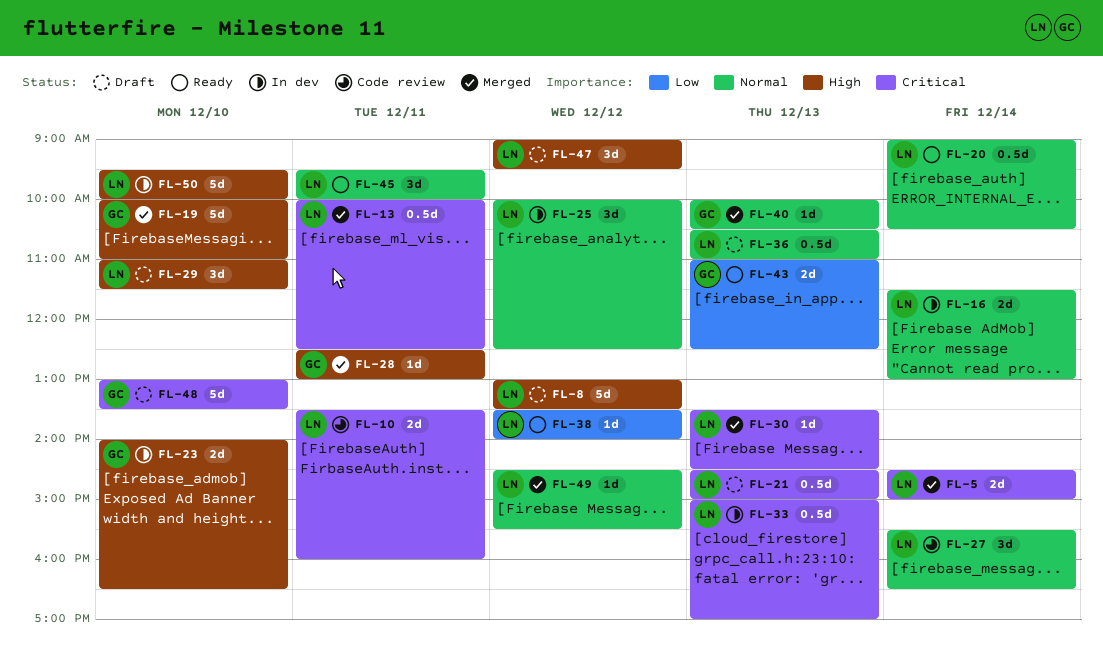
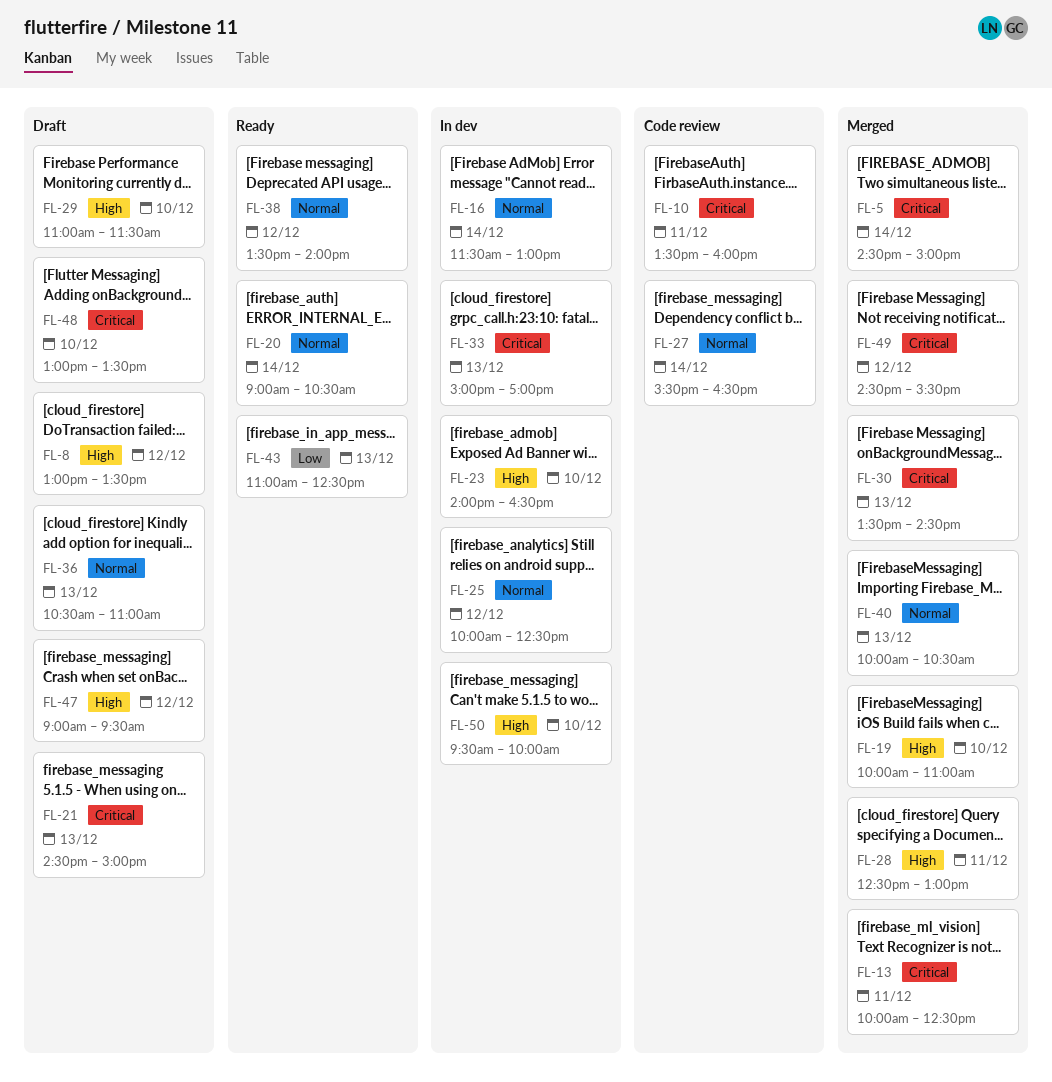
FL-38, priority: Low -> Normal
FL-45: present -> none
FL-49, priority: Normal -> Critical

